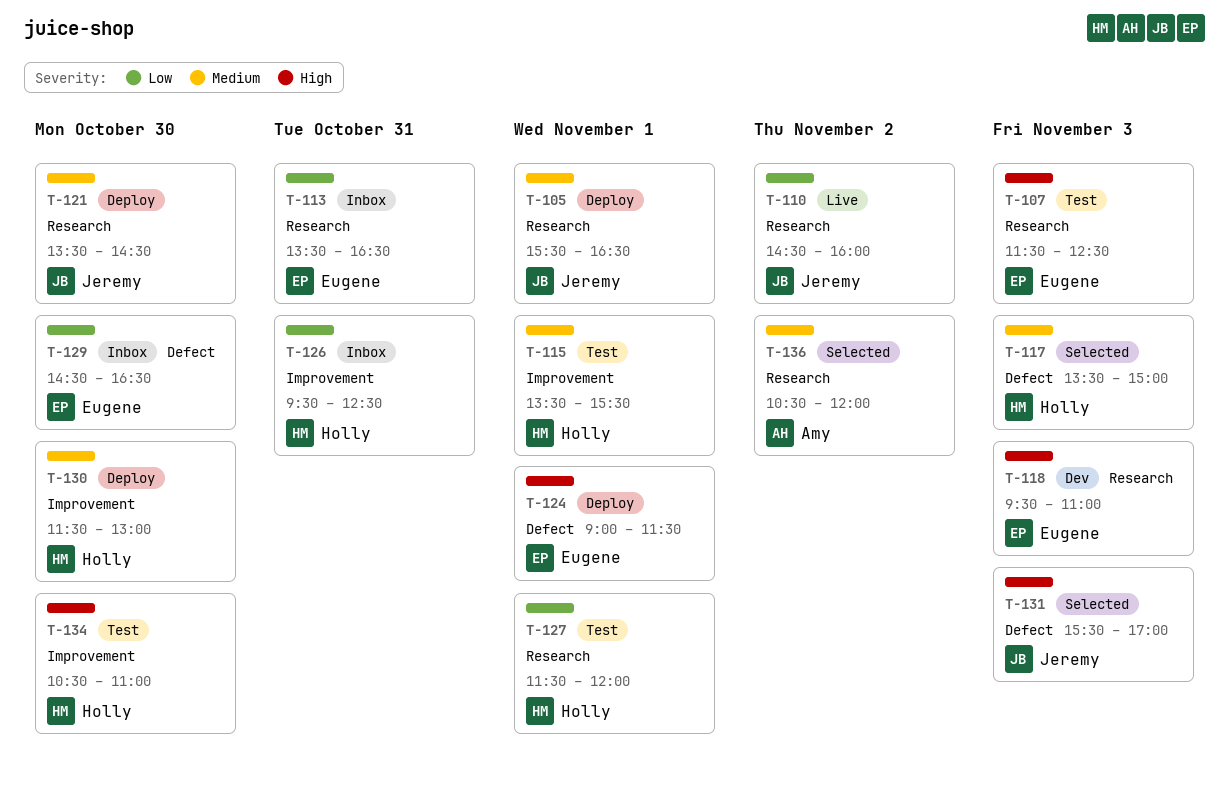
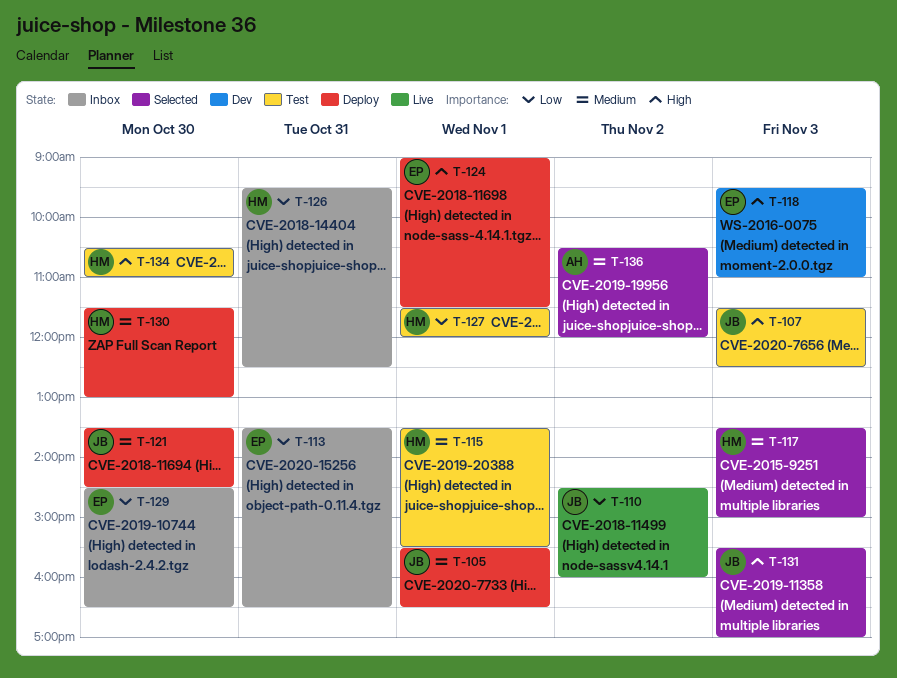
T-107, owner: Eugene -> Jeremy

